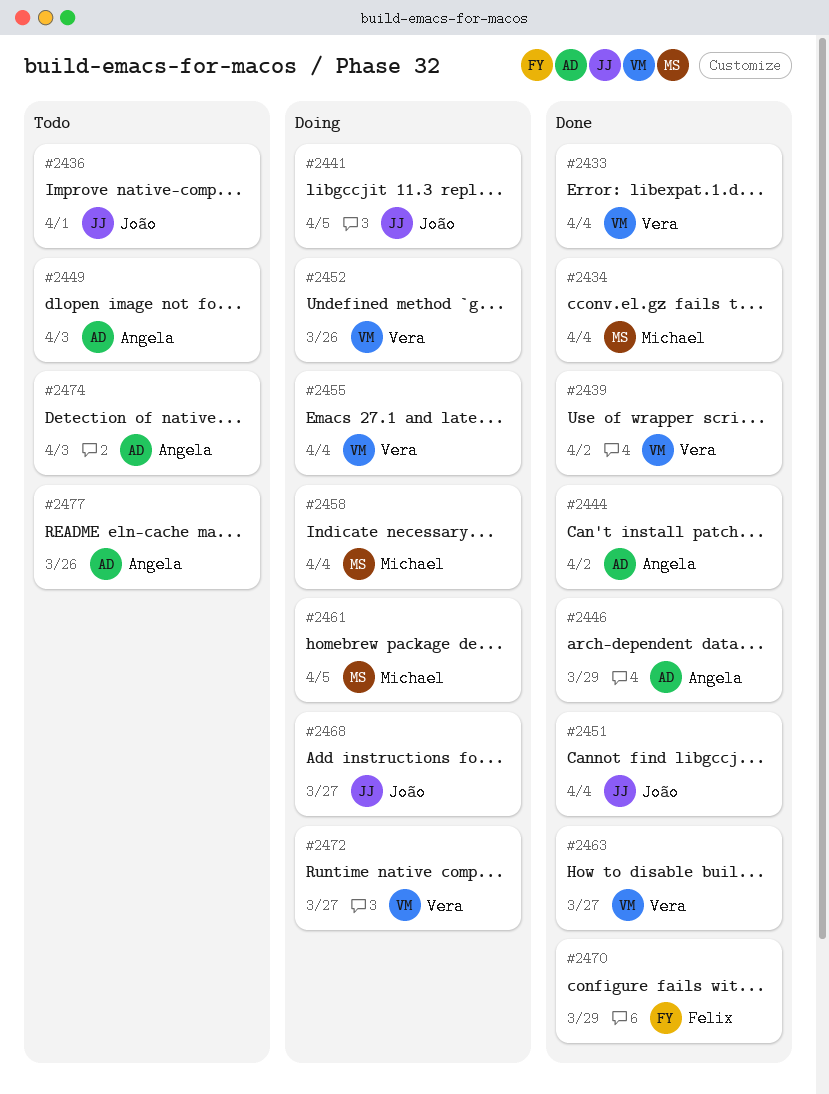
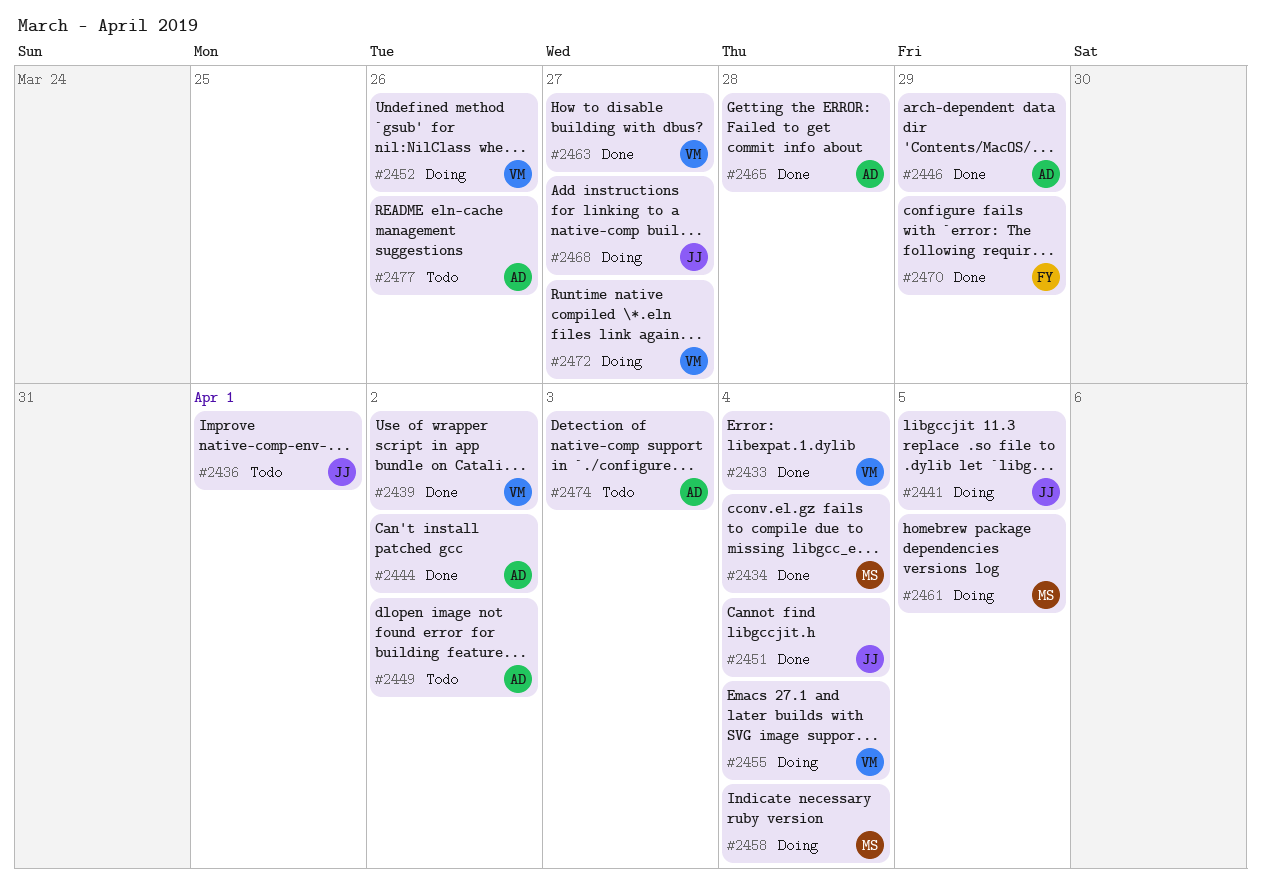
#2449, due: Apr 3 -> Apr 2
#2465: none -> present

